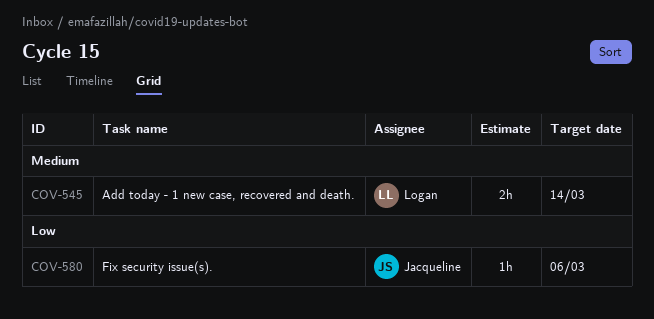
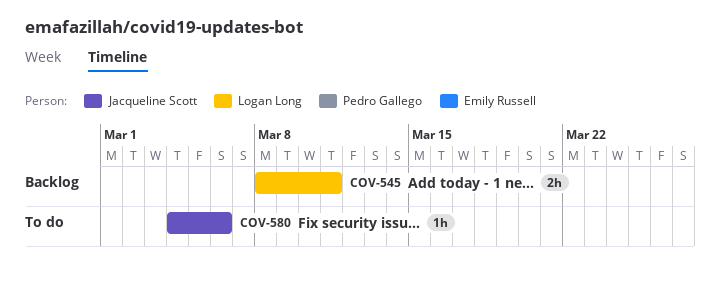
COV-545, due: Mar 14 -> Mar 11

